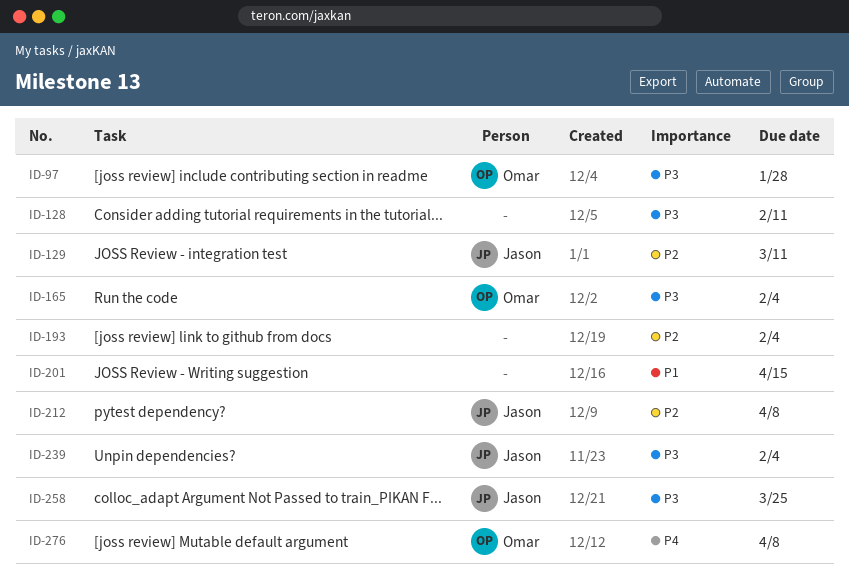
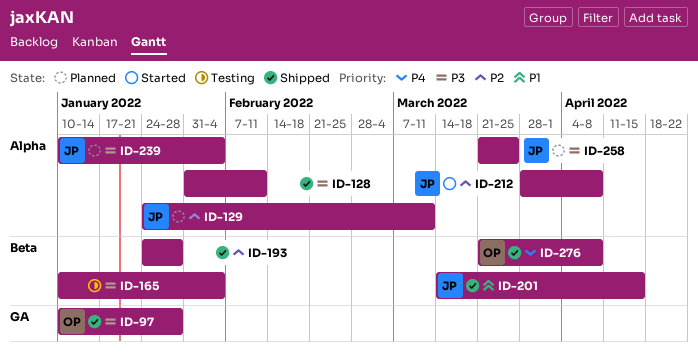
ID-165, owner: Omar -> none
ID-193, due: Feb 4 -> Jan 28
ID-201, owner: none -> Jason

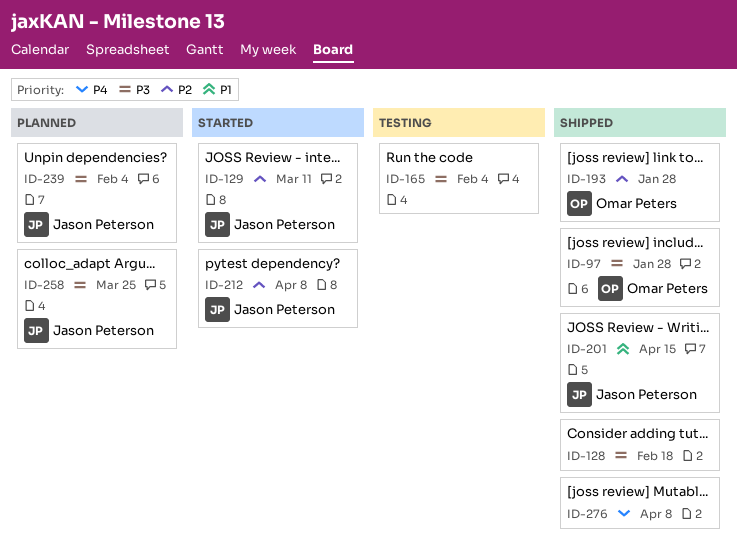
ID-128, due: Feb 11 -> Feb 18
ID-129, status: Planned -> Started
ID-193, owner: none -> Omar Peters
ID-276, owner: Omar Peters -> none

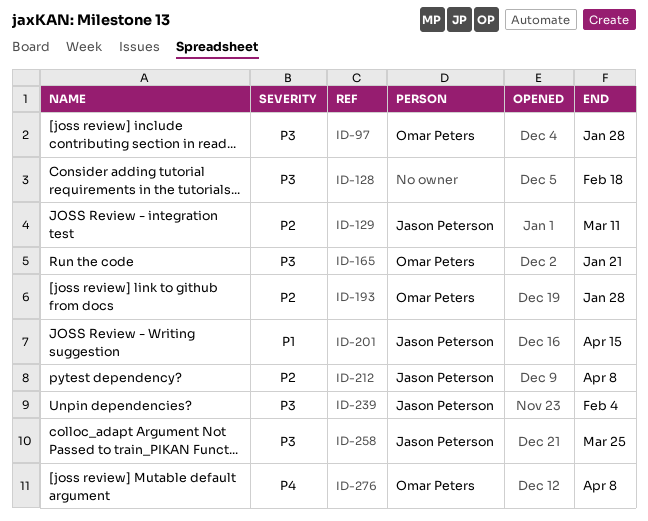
ID-165, owner: none -> Omar Peters
ID-165, due: Feb 4 -> Jan 21
ID-276, owner: none -> Omar Peters

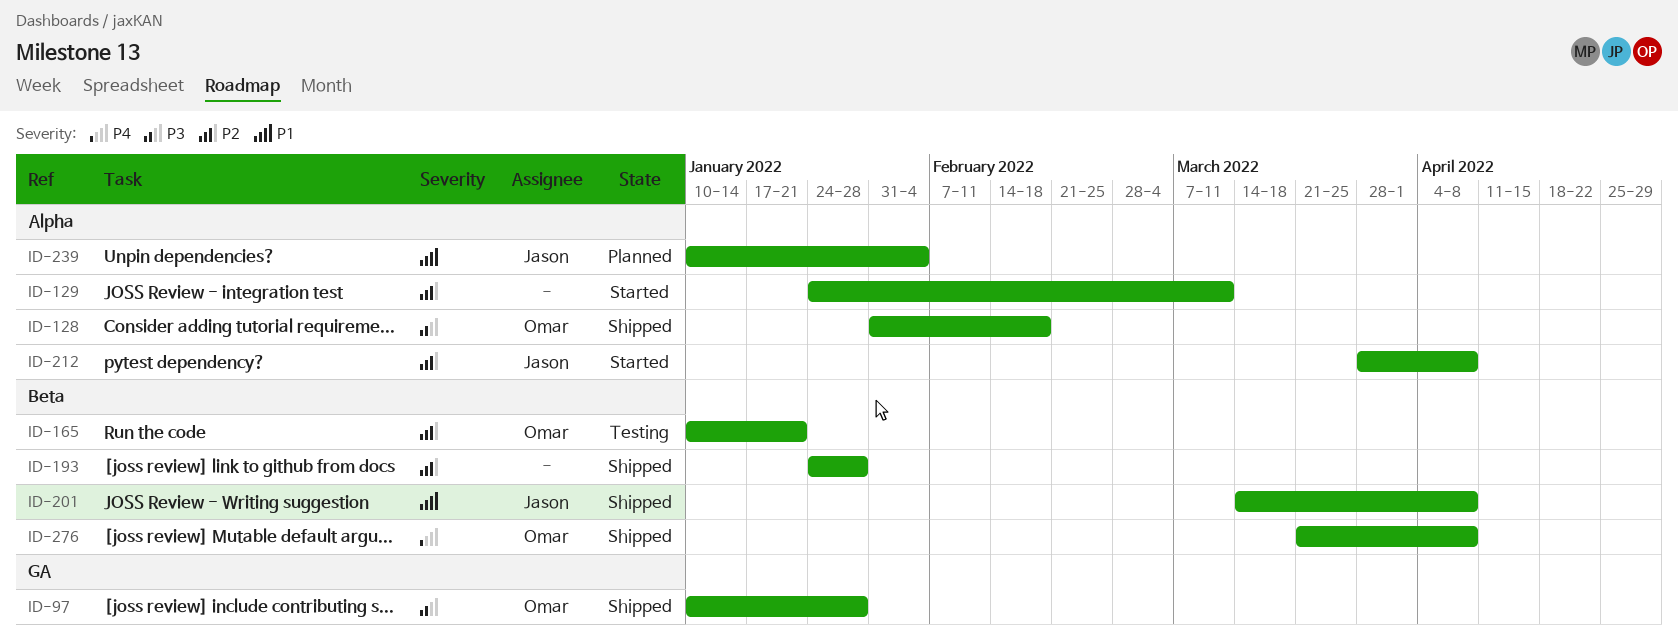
ID-128, owner: none -> Omar Peters
ID-129, owner: Jason Peterson -> none
ID-165, priority: P3 -> P2
ID-193, owner: Omar Peters -> none
ID-201, due: Apr 15 -> Apr 8
ID-239, priority: P3 -> P1
ID-258: present -> none

